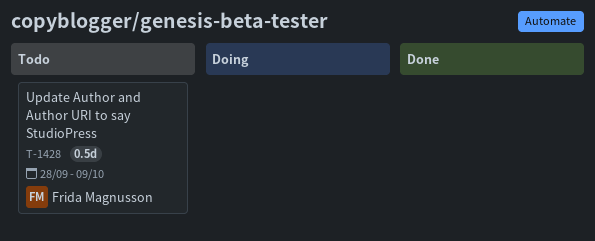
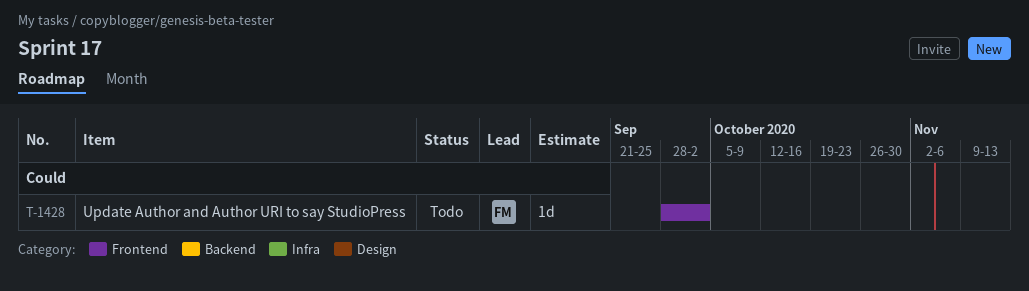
T-1428, estimate: 0.5d -> 1d
T-1428, due: Oct 9 -> Oct 2

